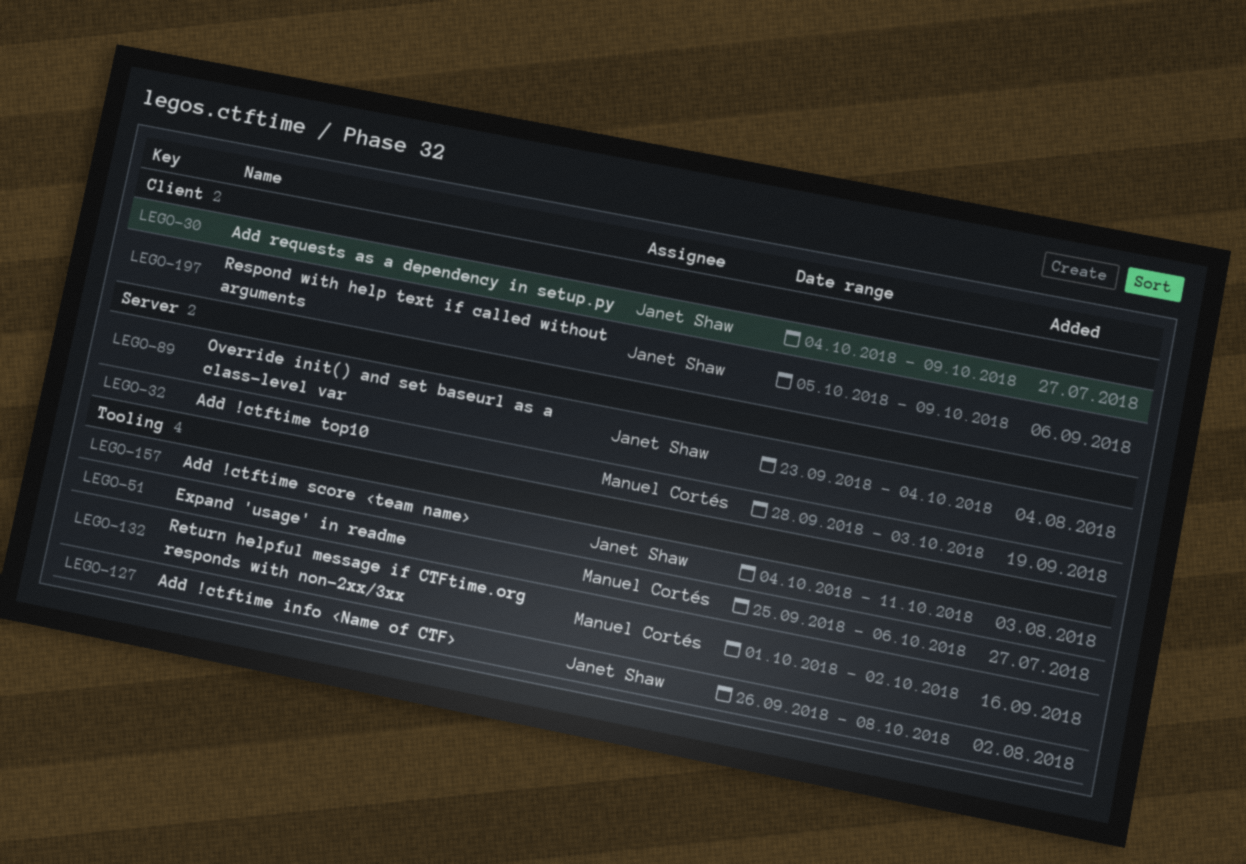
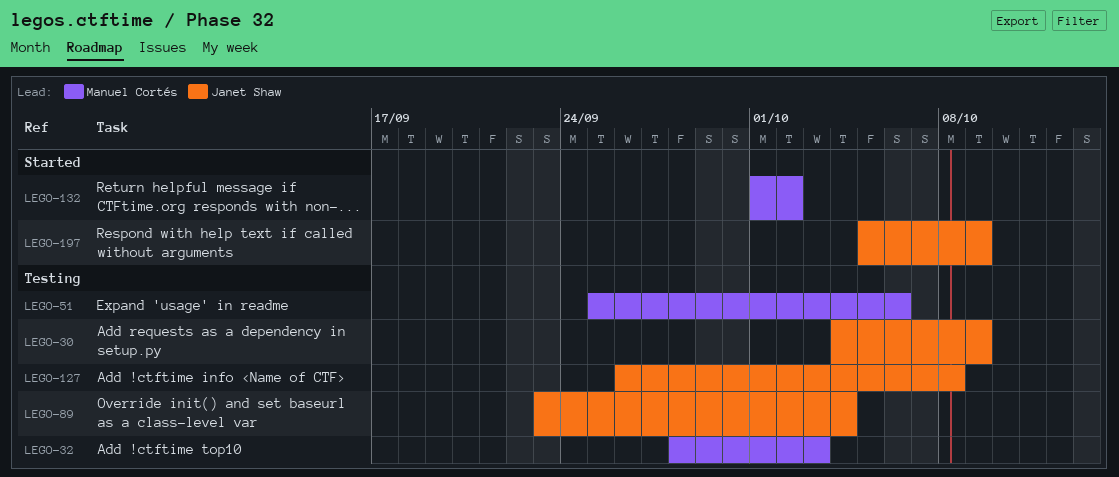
LEGO-157: present -> none

